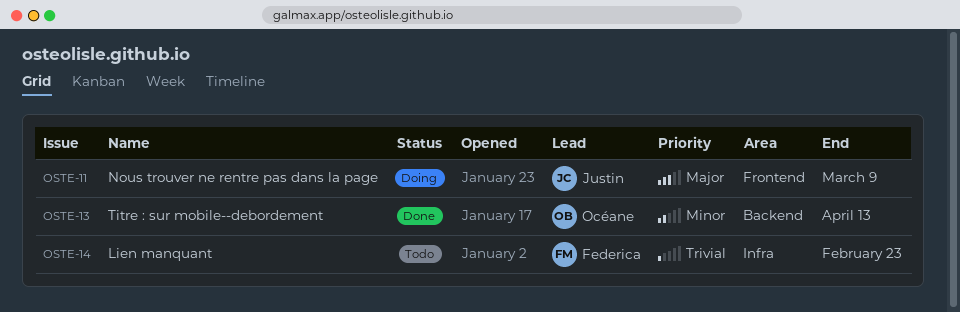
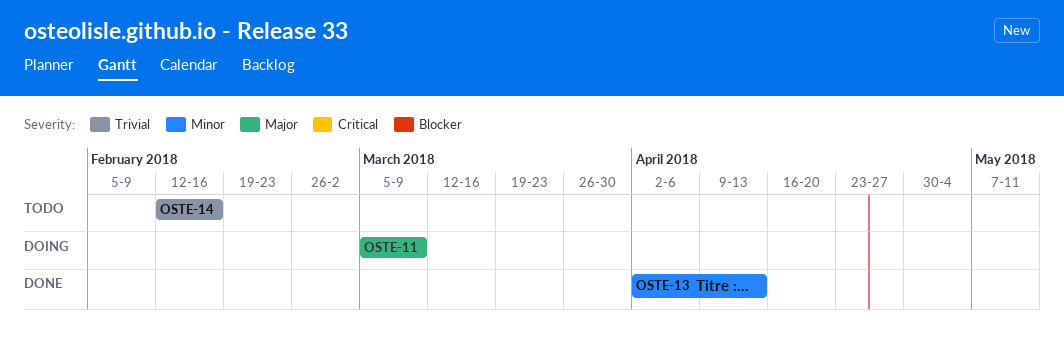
OSTE-14, due: Feb 23 -> Feb 16

